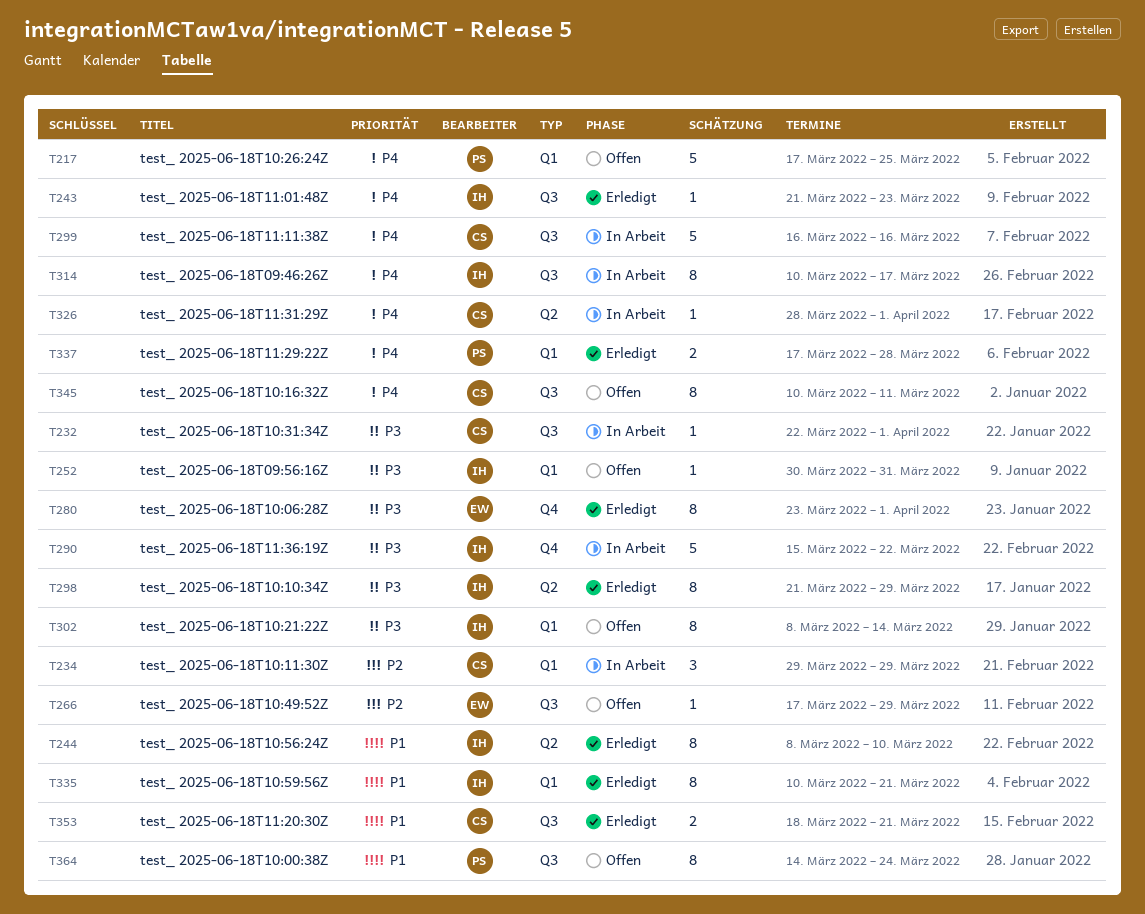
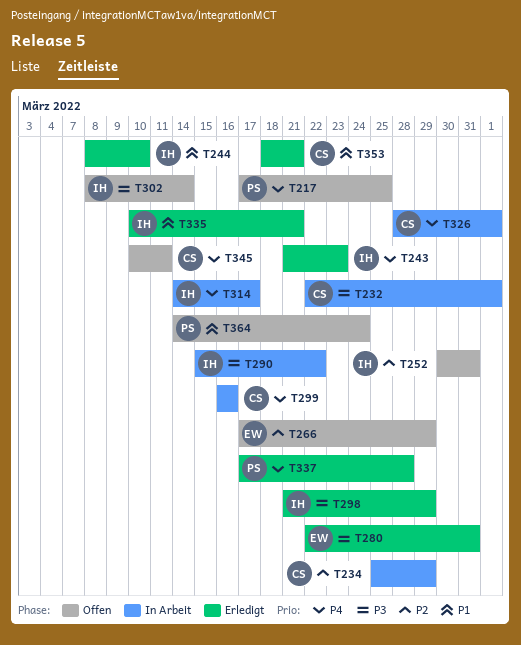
T234, start: Mar 29 -> Mar 25
T252, priority: P3 -> P2
T280, start: Mar 23 -> Mar 22
T280, due: Apr 1 -> Mar 31
T314, start: Mar 10 -> Mar 14

